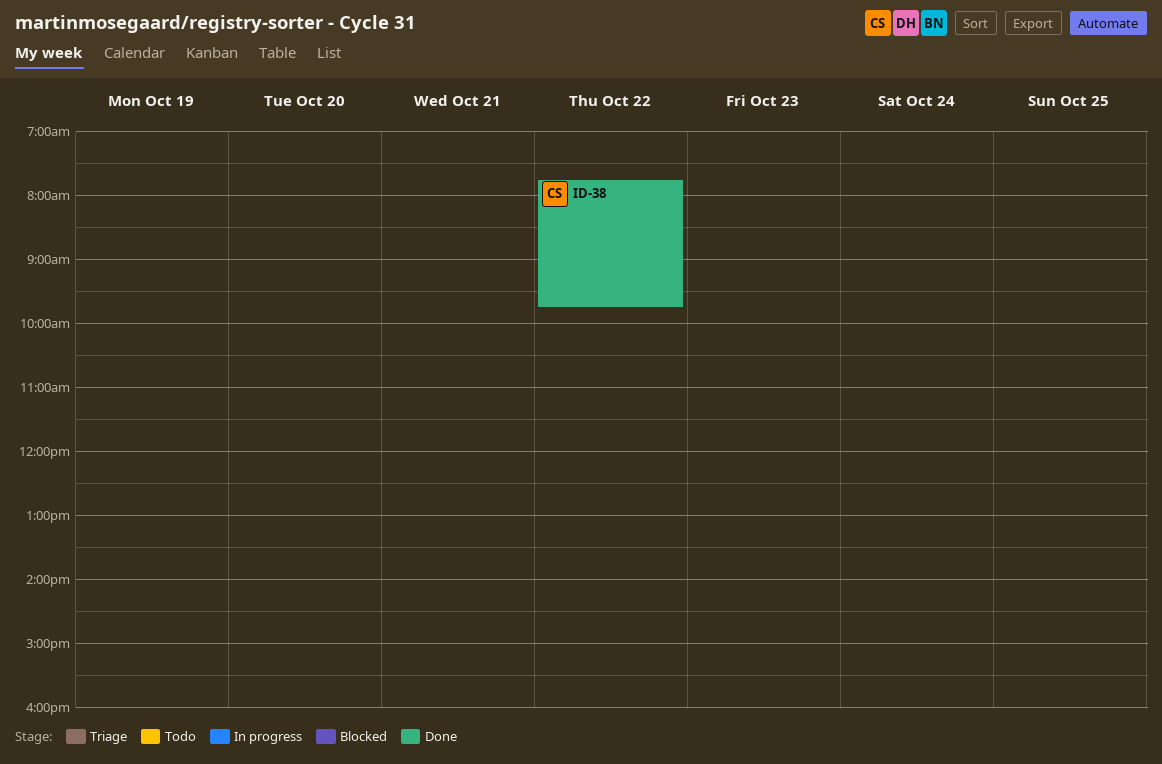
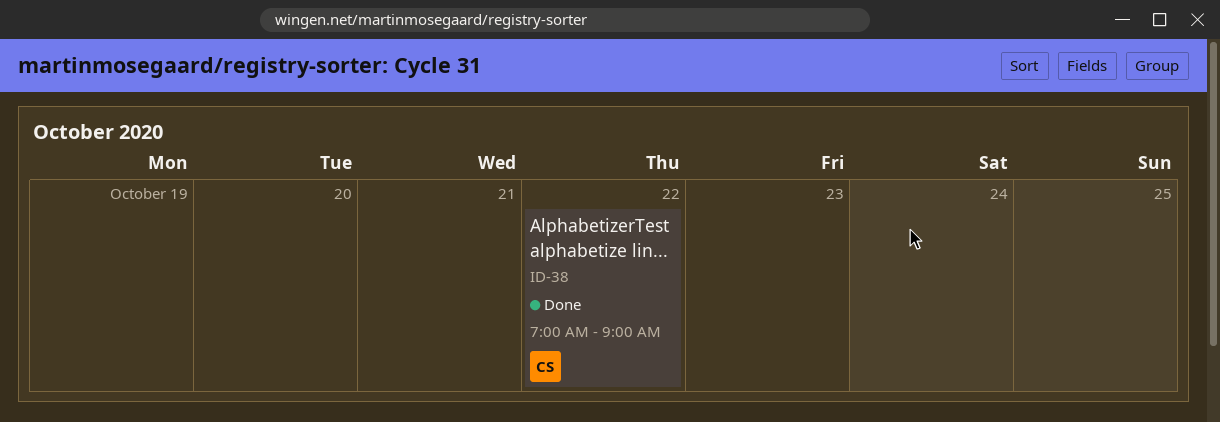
ID-38, begins: 07:45 -> 07:00
ID-38, ends: 09:45 -> 09:00

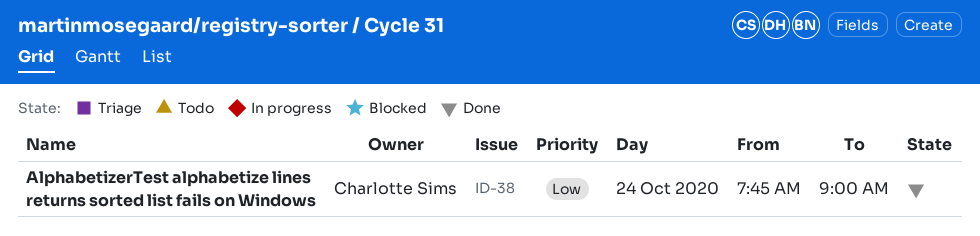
ID-38, day: Oct 22 -> Oct 24
ID-38, begins: 07:00 -> 07:45

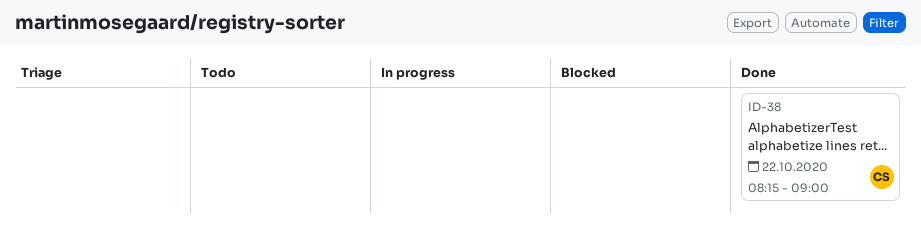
ID-38, day: Oct 24 -> Oct 22
ID-38, begins: 07:45 -> 08:15

